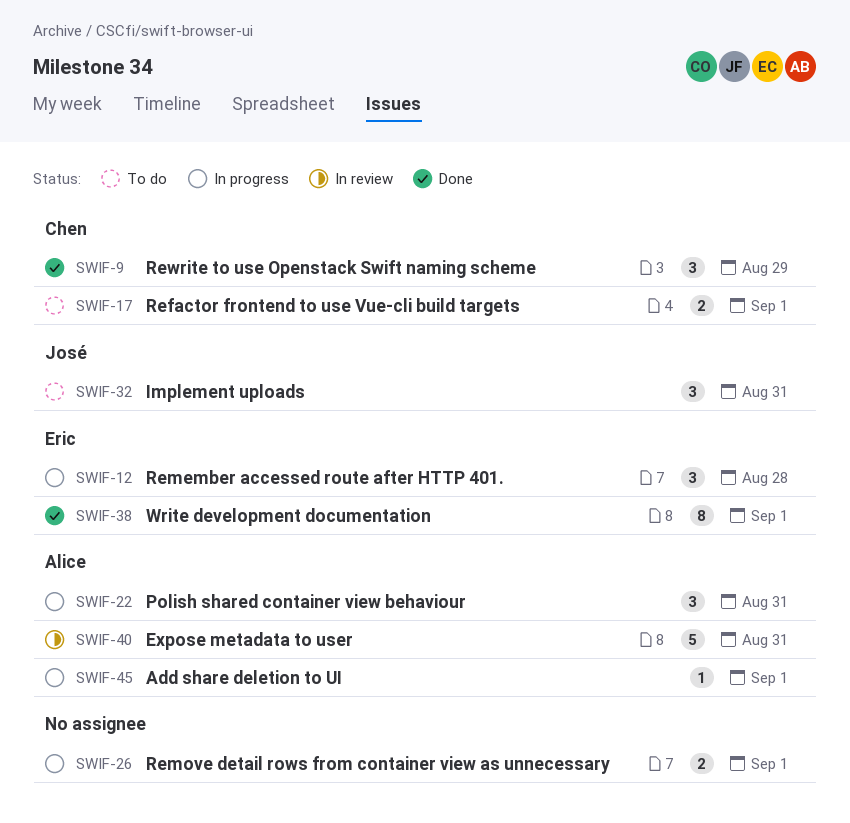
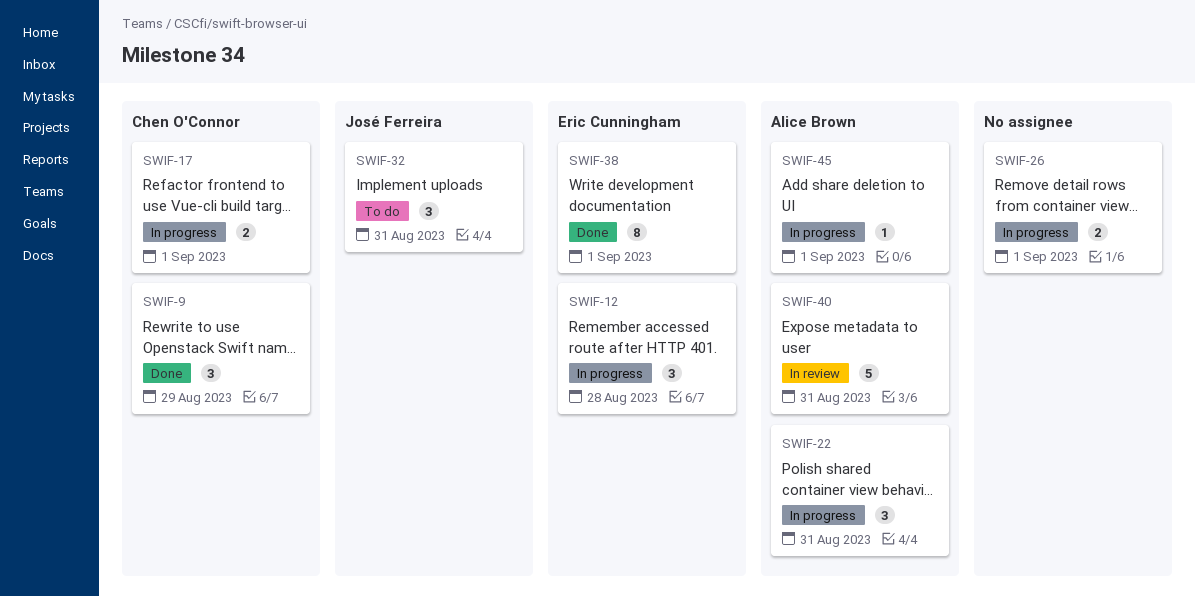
SWIF-17, status: To do -> In progress

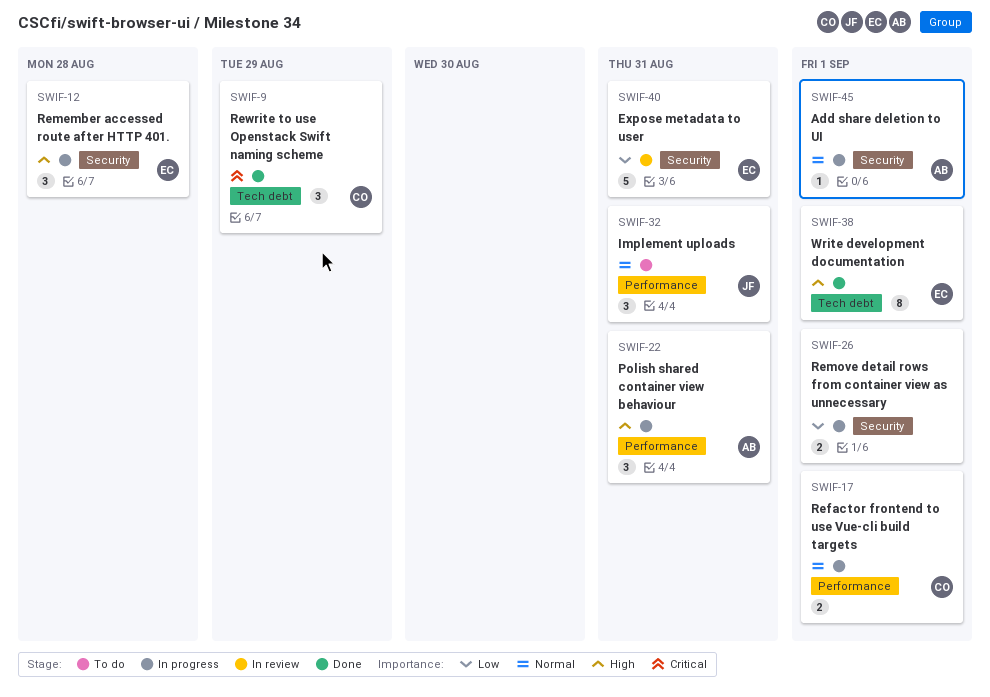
SWIF-40, owner: Alice Brown -> Eric Cunningham

